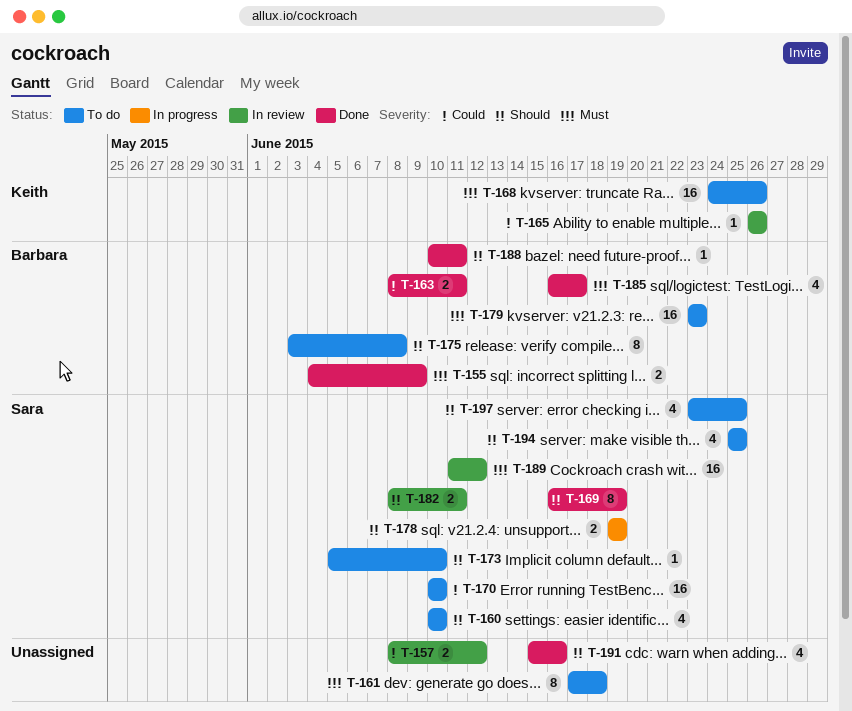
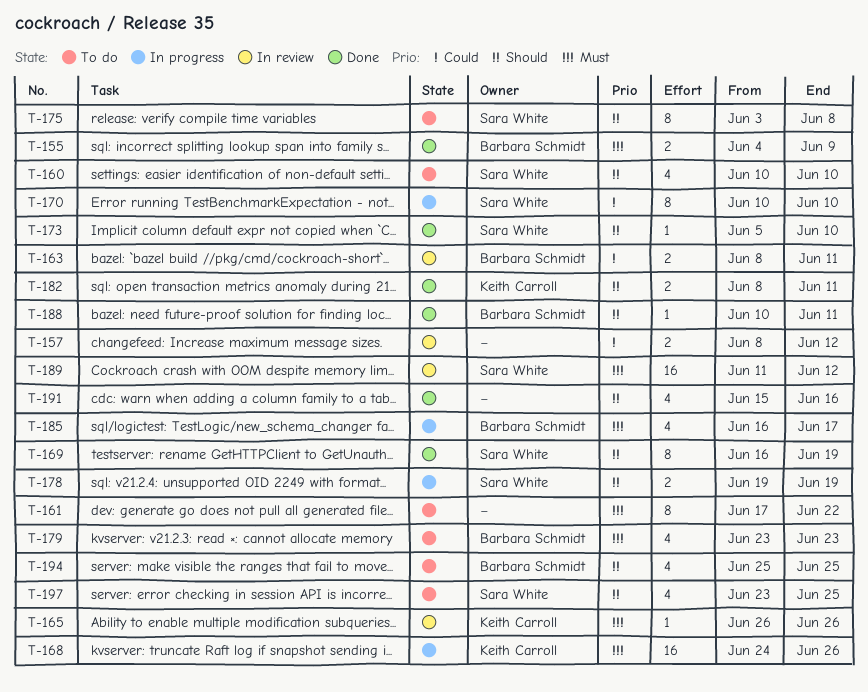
T-161, due: Jun 18 -> Jun 22
T-163, status: Done -> In review
T-165, priority: Could -> Must
T-168, status: To do -> In progress
T-170, status: To do -> In progress
T-170, estimate: 16 -> 8
T-173, status: To do -> Done
T-175, owner: Barbara Schmidt -> Sara White
T-179, estimate: 16 -> 4
T-182, status: In review -> Done
T-182, owner: Sara White -> Keith Carroll
T-185, status: Done -> In progress
T-194, owner: Sara White -> Barbara Schmidt

